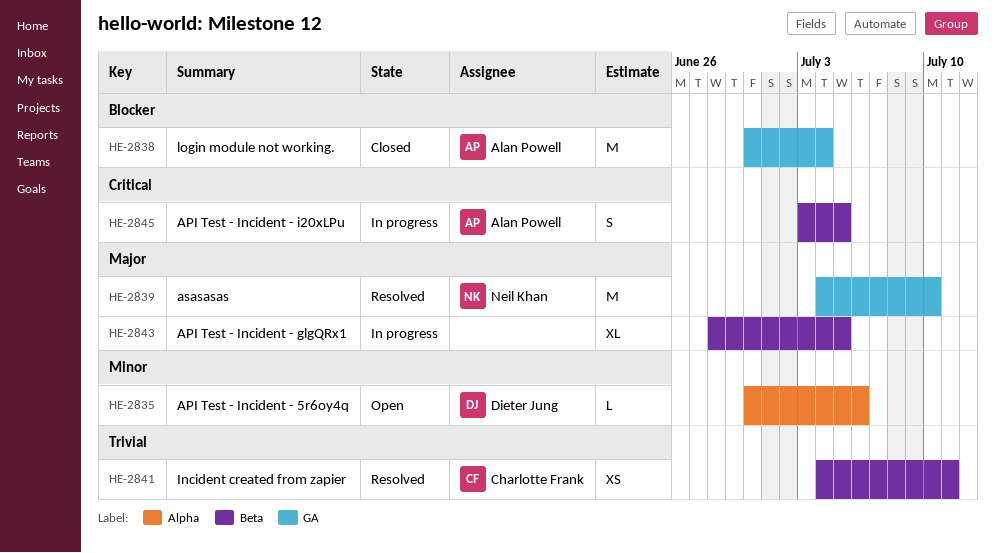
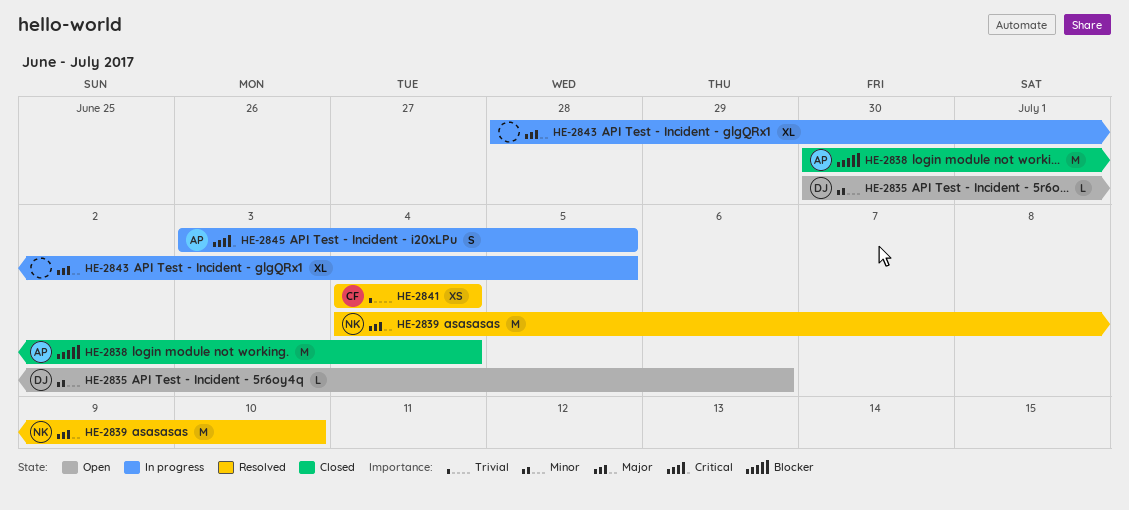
HE-2841, due: Jul 11 -> Jul 4

